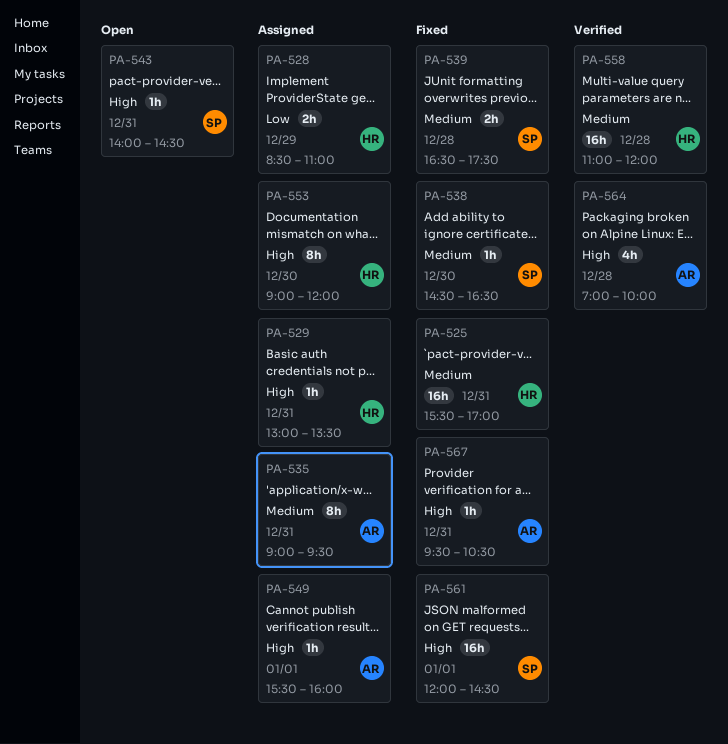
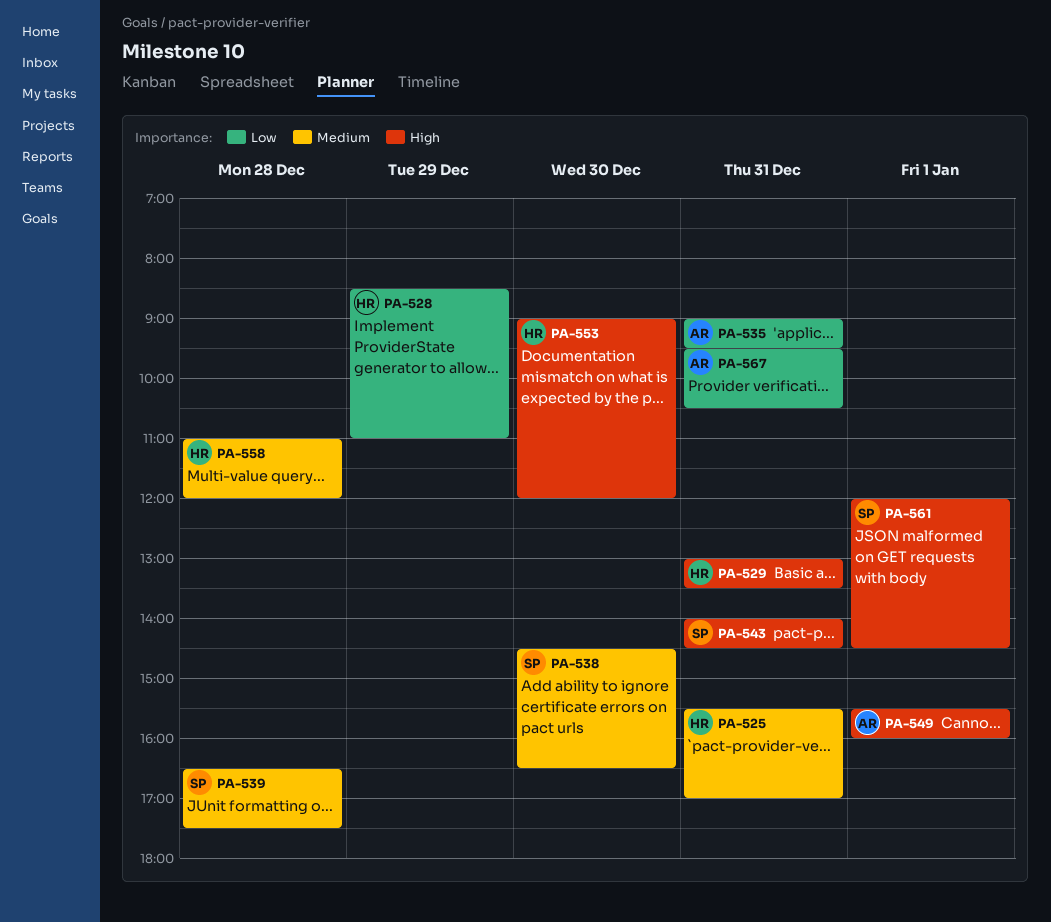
PA-535, priority: Medium -> Low
PA-564: present -> none
PA-567, priority: High -> Low

